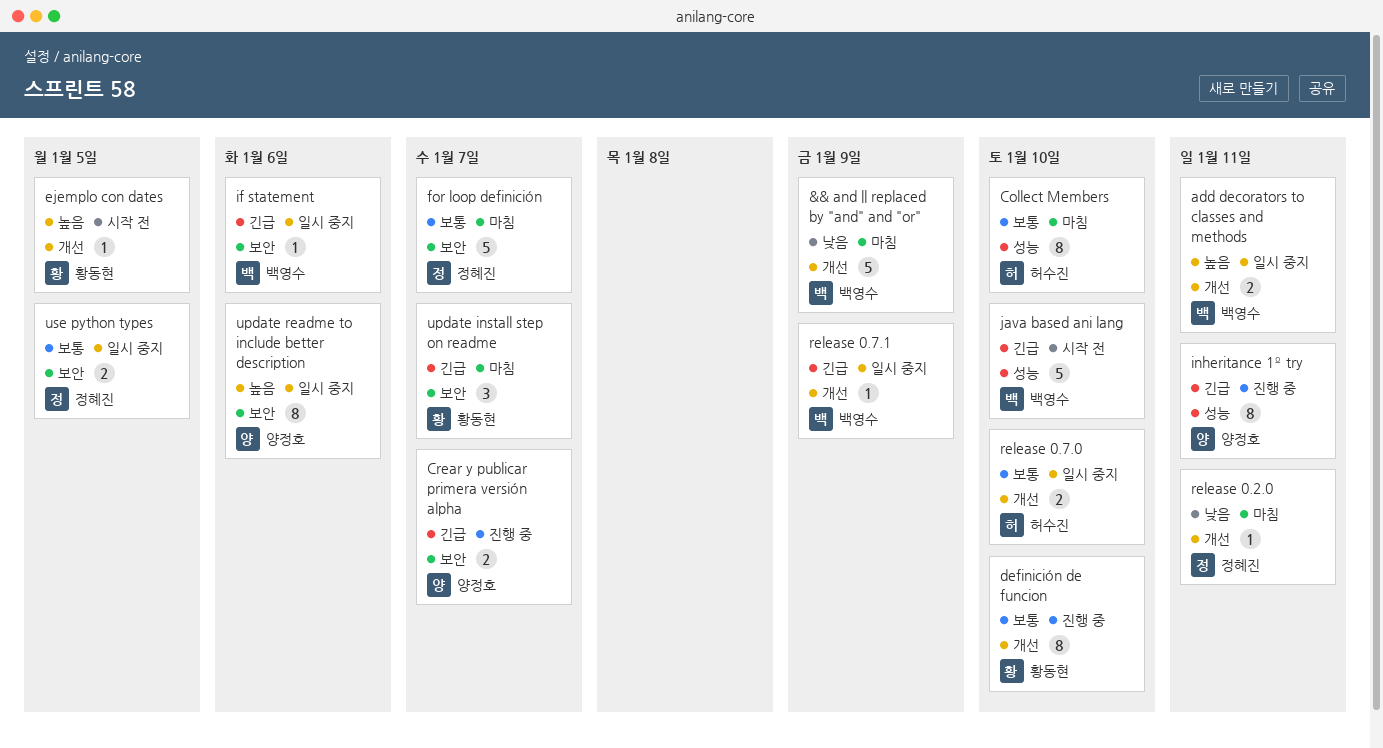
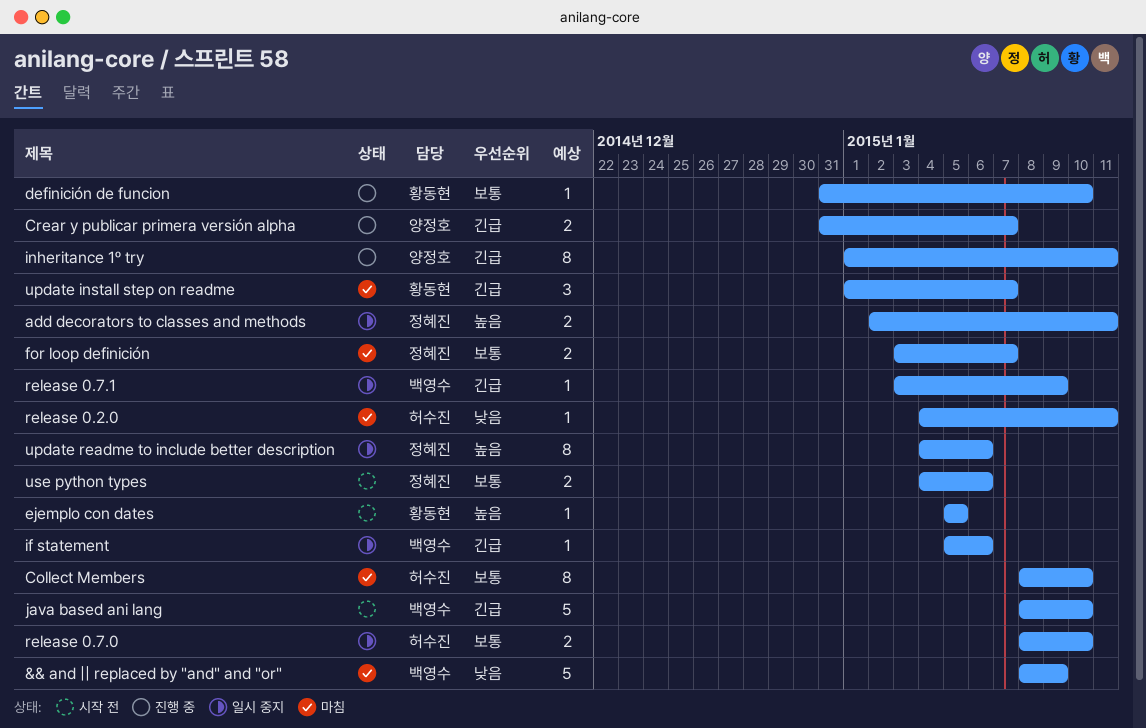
add decorators to classes and methods, owner: 백영수 -> 정혜진
definición de funcion, estimate: 8 -> 1
for loop definición, estimate: 5 -> 2
release 0.2.0, owner: 정혜진 -> 허수진
update readme to include better description, owner: 양정호 -> 정혜진
use python types, status: 일시 중지 -> 시작 전
use python types, due: Jan 5 -> Jan 6

